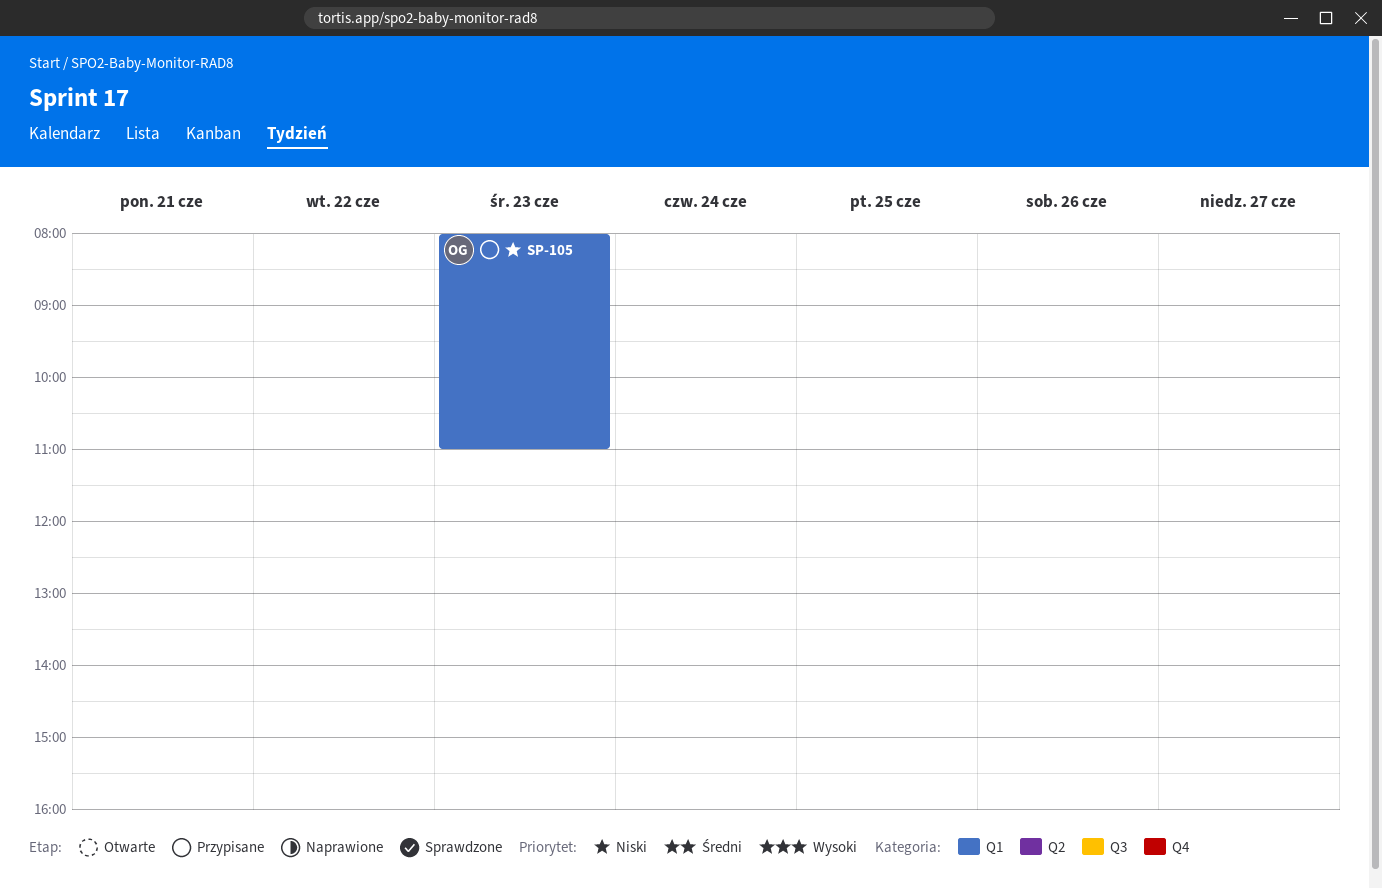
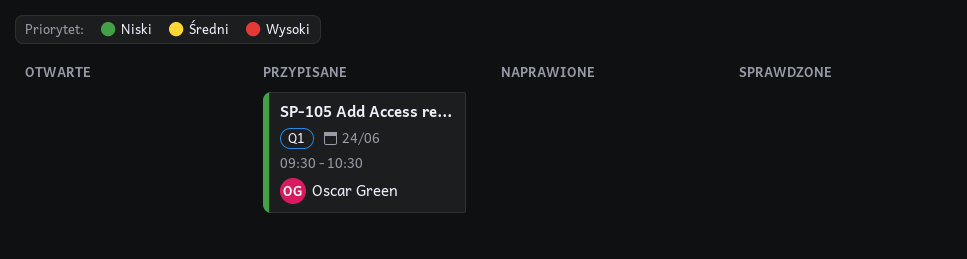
SP-105, day: Jun 23 -> Jun 24
SP-105, begins: 08:00 -> 09:30
SP-105, ends: 11:00 -> 10:30

